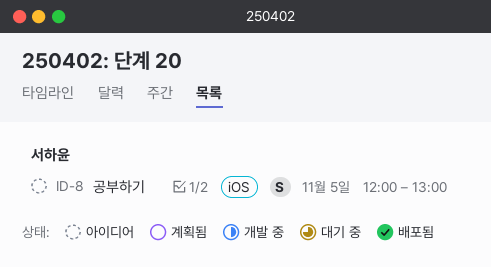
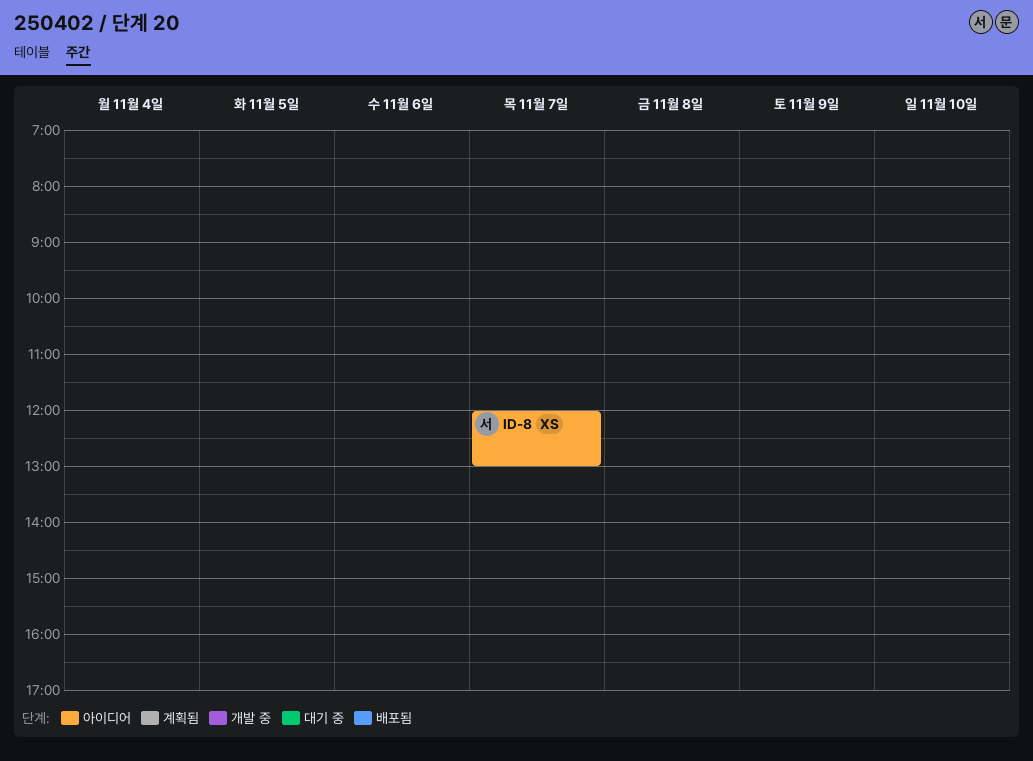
ID-8, estimate: S -> XS
ID-8, day: Nov 5 -> Nov 7

